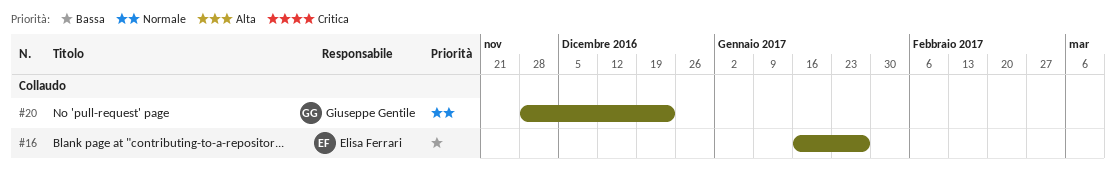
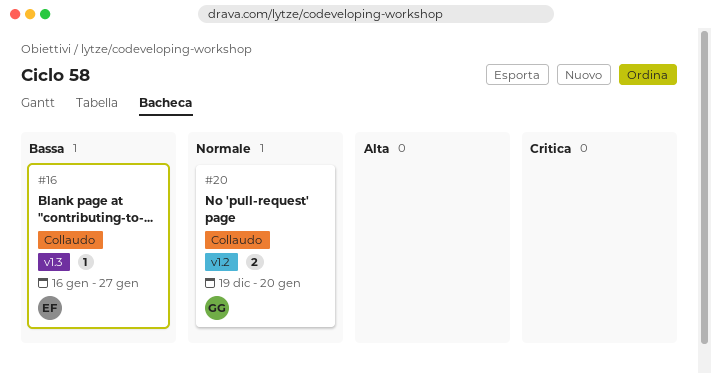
#20, start: Nov 28 -> Dec 19
#20, due: Dec 23 -> Jan 20

